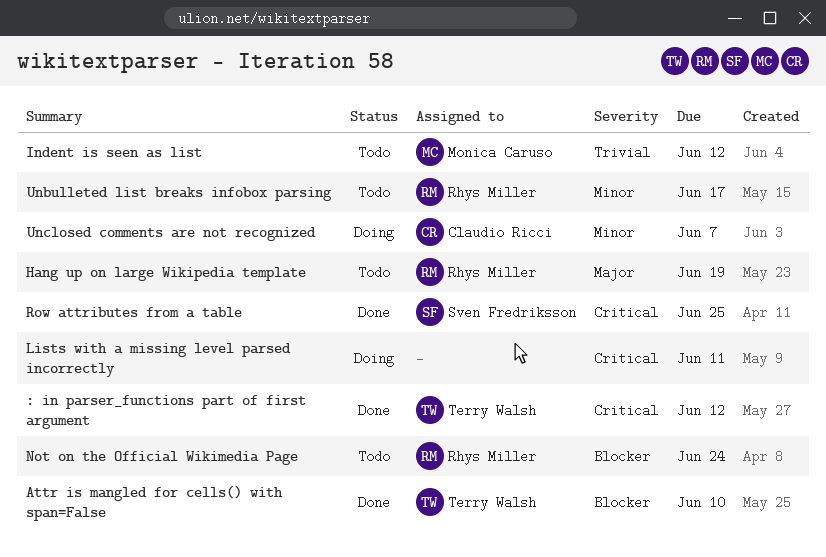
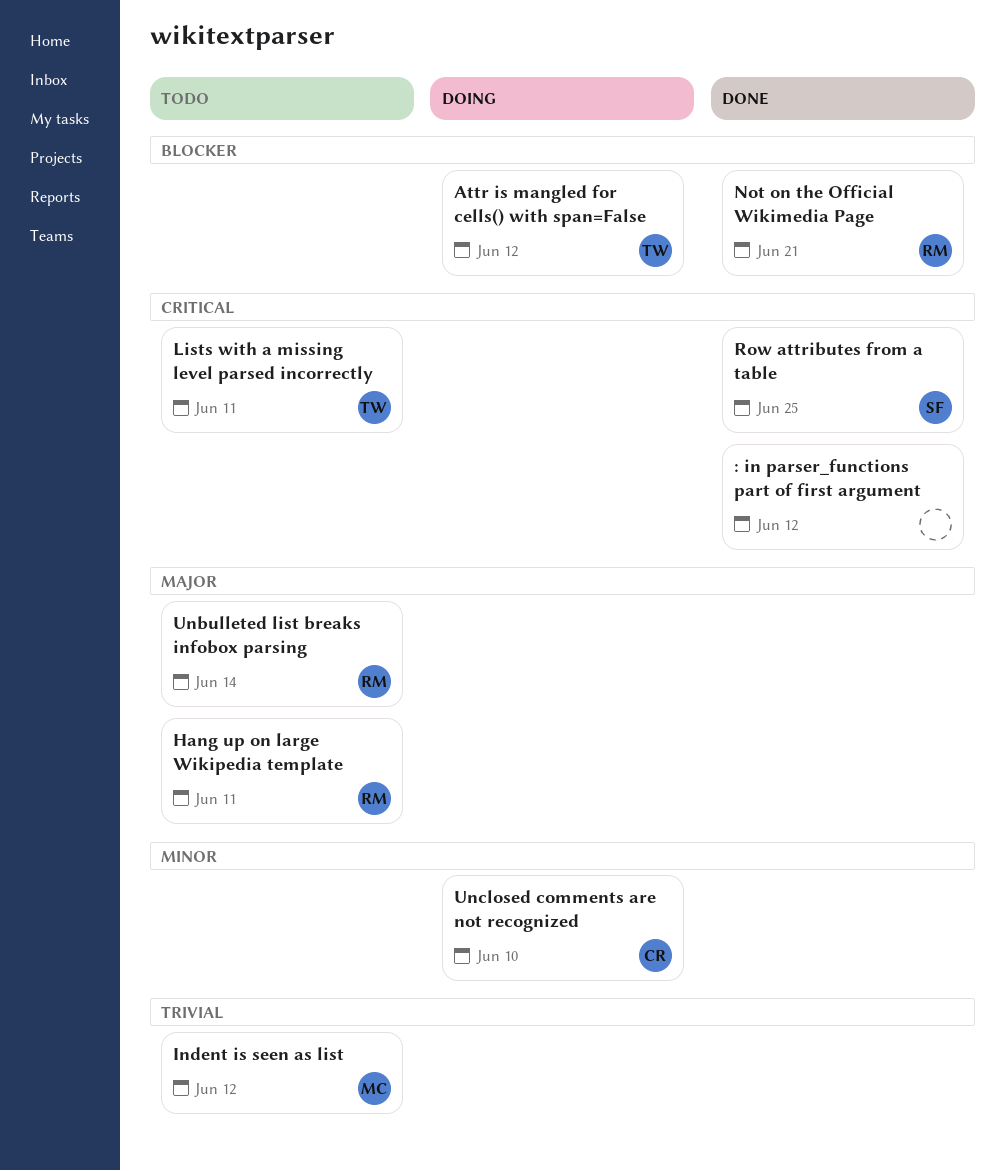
: in parser_functions part of first argument, owner: Terry Walsh -> none
Attr is mangled for cells() with span=False, status: Done -> Doing
Attr is mangled for cells() with span=False, due: Jun 10 -> Jun 12
Hang up on large Wikipedia template, due: Jun 19 -> Jun 11
Lists with a missing level parsed incorrectly, status: Doing -> Todo
Lists with a missing level parsed incorrectly, owner: none -> Terry Walsh
Not on the Official Wikimedia Page, status: Todo -> Done
Not on the Official Wikimedia Page, due: Jun 24 -> Jun 21
Unbulleted list breaks infobox parsing, priority: Minor -> Major
Unbulleted list breaks infobox parsing, due: Jun 17 -> Jun 14
Unclosed comments are not recognized, due: Jun 7 -> Jun 10

